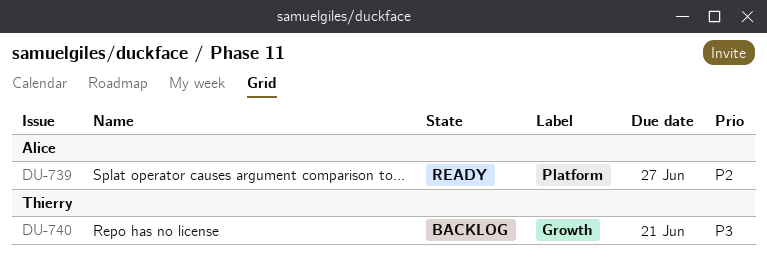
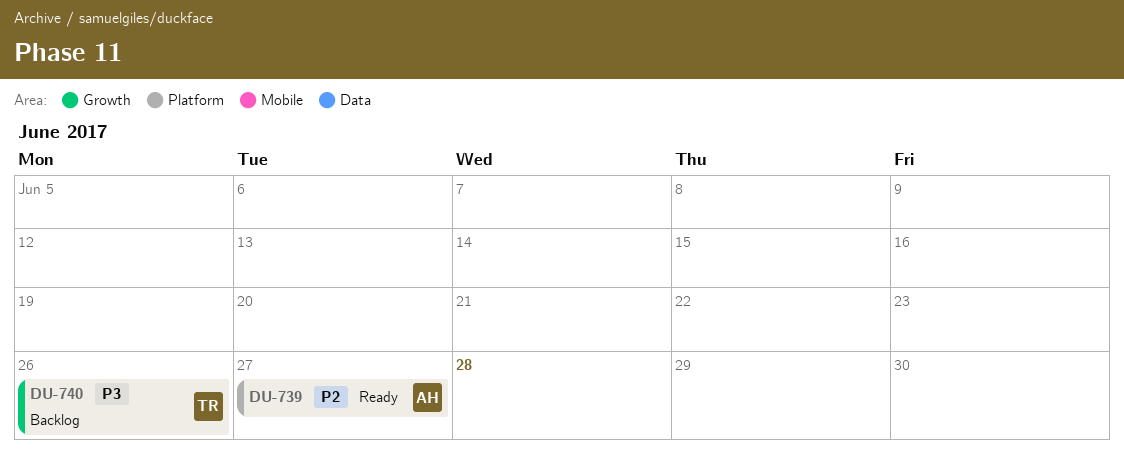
DU-740, due: Jun 21 -> Jun 26

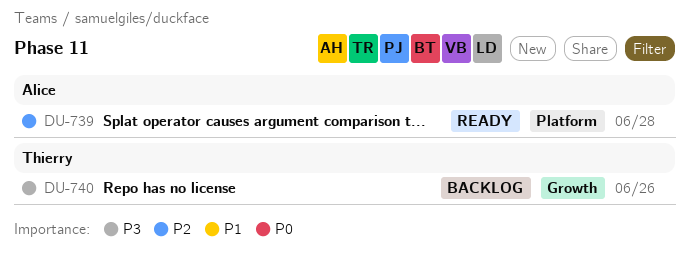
DU-739, due: Jun 27 -> Jun 28

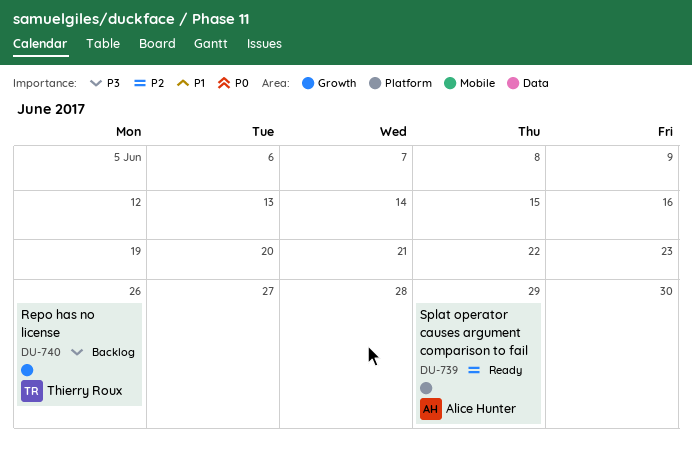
DU-739, due: Jun 28 -> Jun 29

